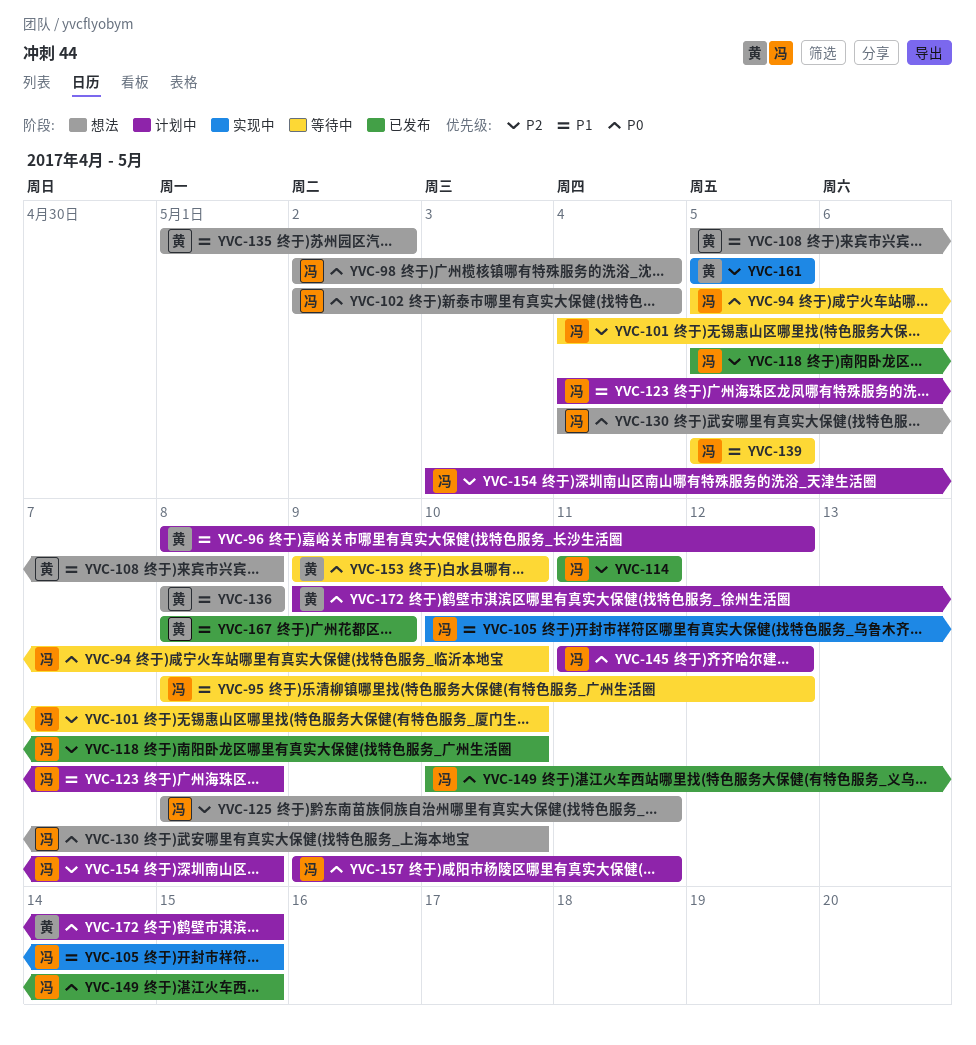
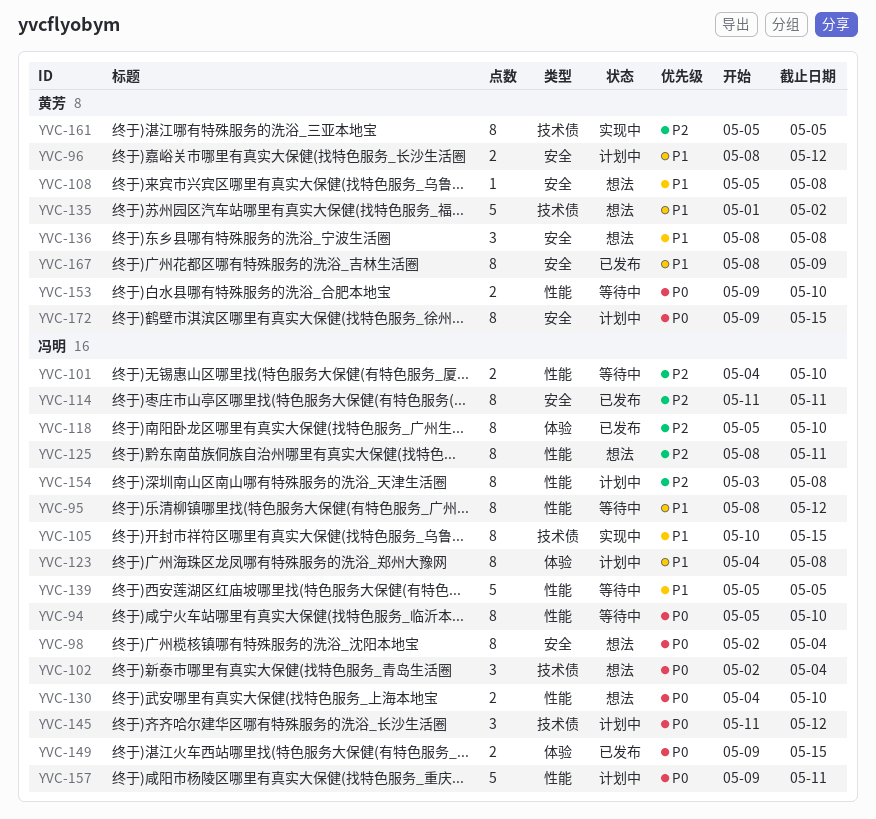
YVC-149, start: May 10 -> May 9

